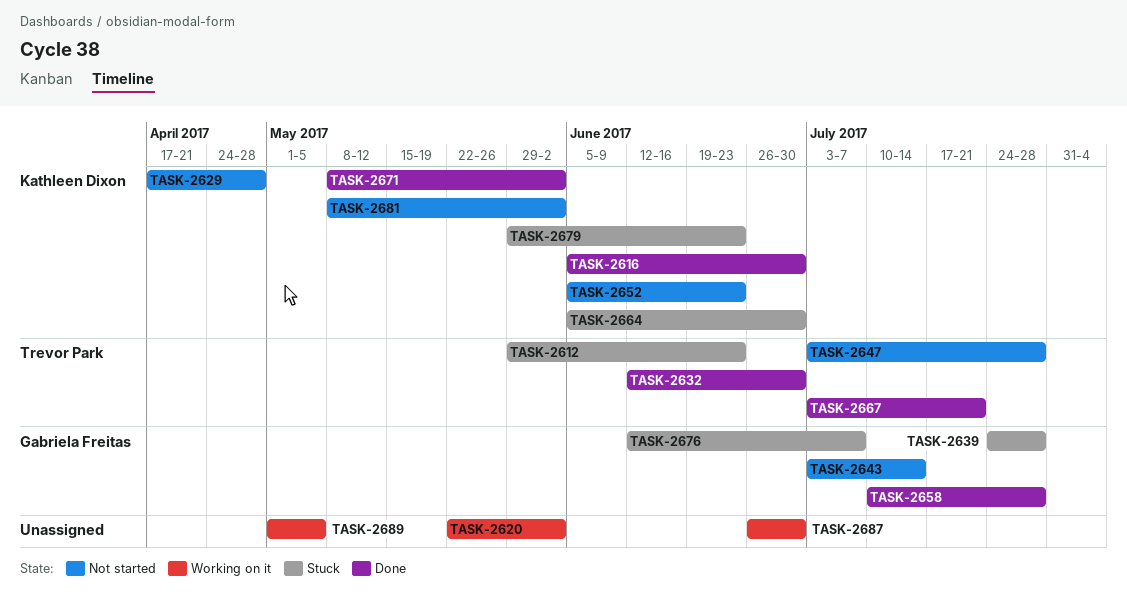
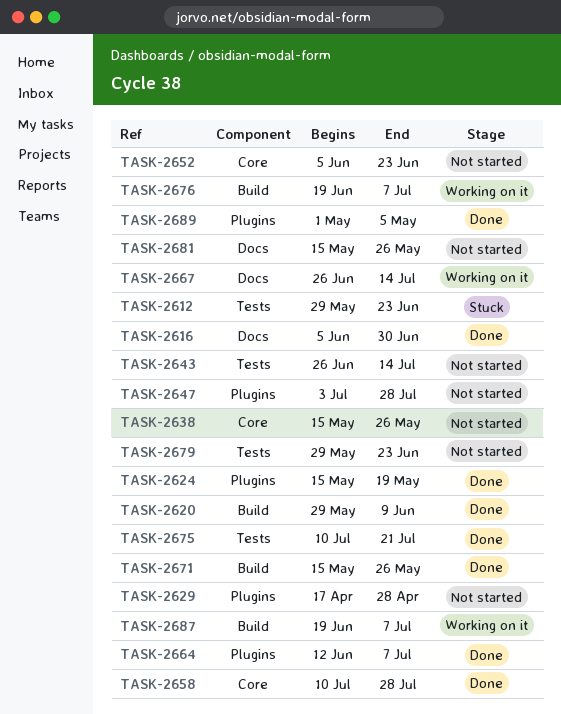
TASK-2620, status: Working on it -> Done
TASK-2620, start: May 22 -> May 29
TASK-2620, due: Jun 2 -> Jun 9
TASK-2624: none -> present
TASK-2632: present -> none
TASK-2638: none -> present
TASK-2639: present -> none
TASK-2643, start: Jul 3 -> Jun 26
TASK-2664, status: Stuck -> Done
TASK-2664, start: Jun 5 -> Jun 12
TASK-2664, due: Jun 30 -> Jul 7
TASK-2667, status: Done -> Working on it
TASK-2667, start: Jul 3 -> Jun 26
TASK-2667, due: Jul 21 -> Jul 14
TASK-2671, start: May 8 -> May 15
TASK-2671, due: Jun 2 -> May 26
TASK-2675: none -> present
TASK-2676, status: Stuck -> Working on it
TASK-2676, start: Jun 12 -> Jun 19
TASK-2679, status: Stuck -> Not started
TASK-2681, start: May 8 -> May 15
TASK-2681, due: Jun 2 -> May 26
TASK-2687, start: Jun 26 -> Jun 19
TASK-2687, due: Jun 30 -> Jul 7
TASK-2689, status: Working on it -> Done

